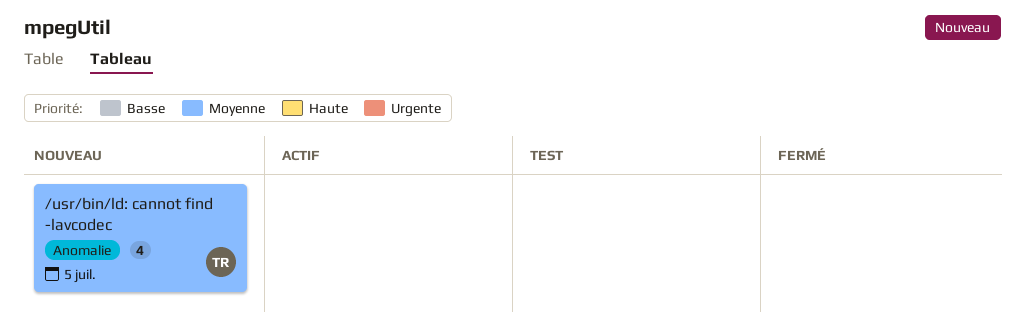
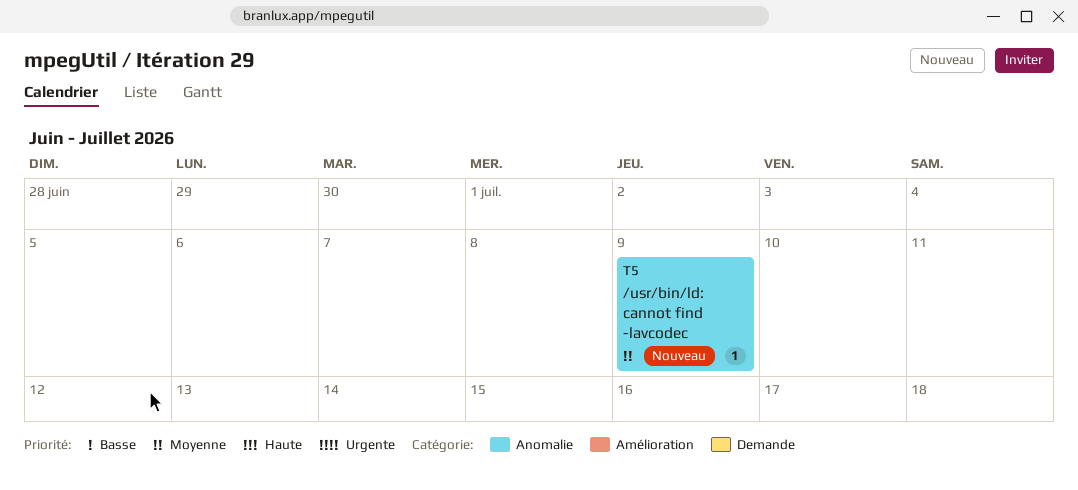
/usr/bin/ld: cannot find -lavcodec, estimate: 4 -> 1
/usr/bin/ld: cannot find -lavcodec, due: Jul 5 -> Jul 9

